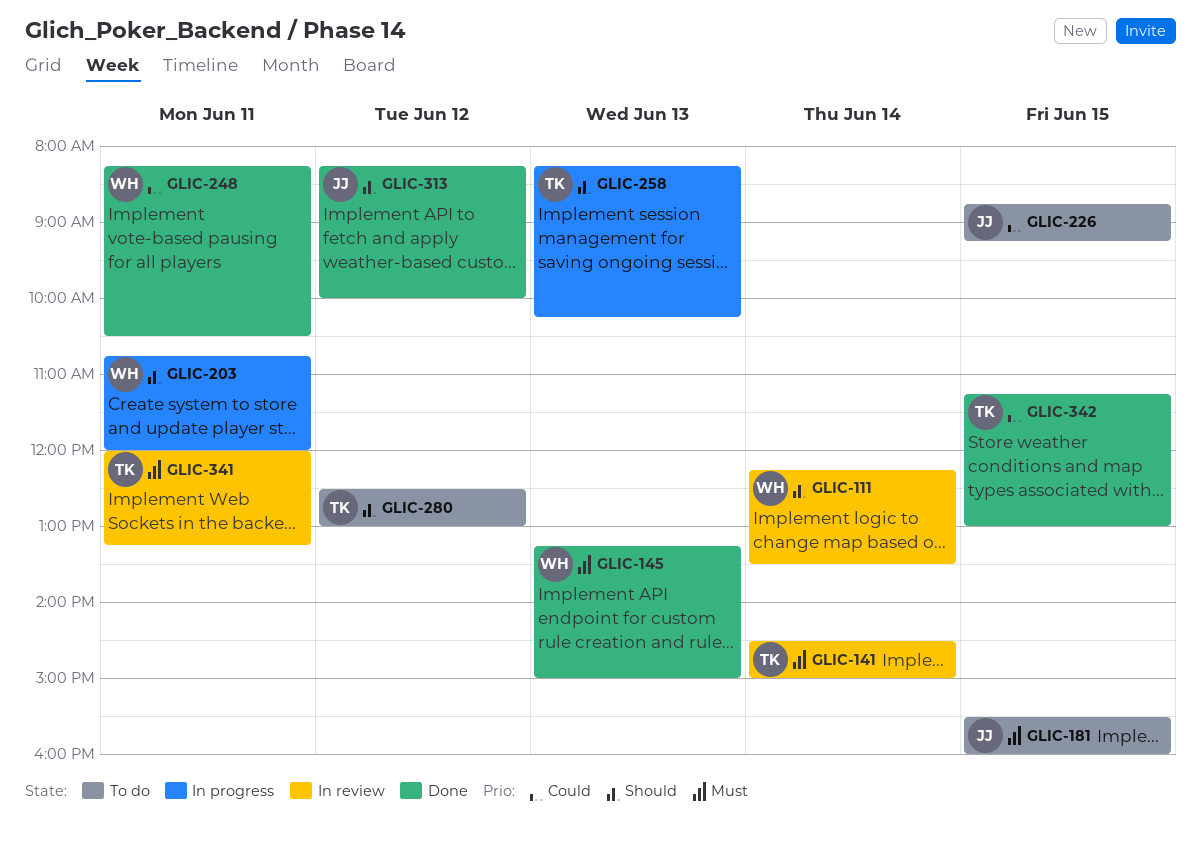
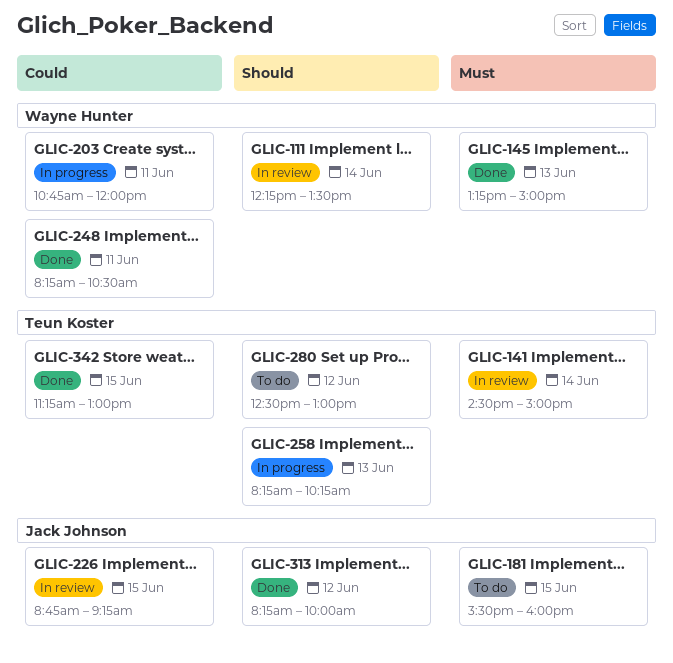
GLIC-203, priority: Should -> Could
GLIC-226, status: To do -> In review
GLIC-341: present -> none

